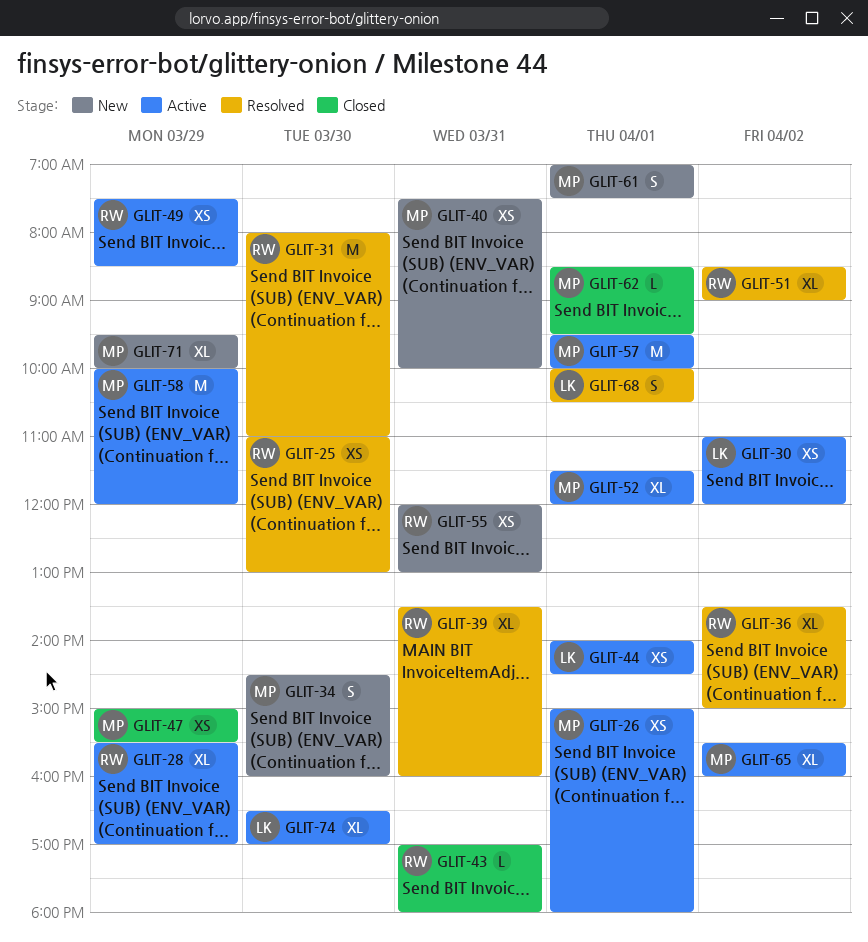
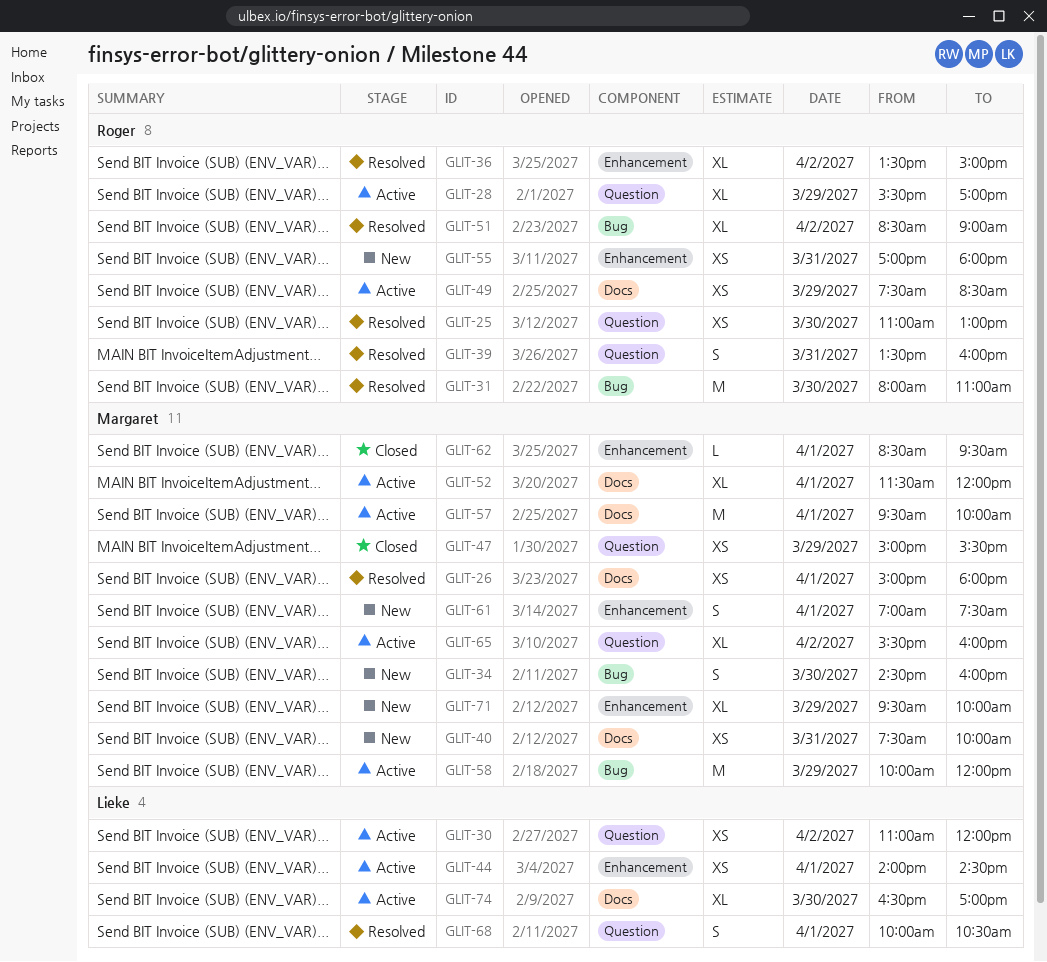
GLIT-26, status: Active -> Resolved
GLIT-39, estimate: XL -> S
GLIT-43: present -> none
GLIT-55, begins: 12:00 -> 17:00
GLIT-55, ends: 13:00 -> 18:00

